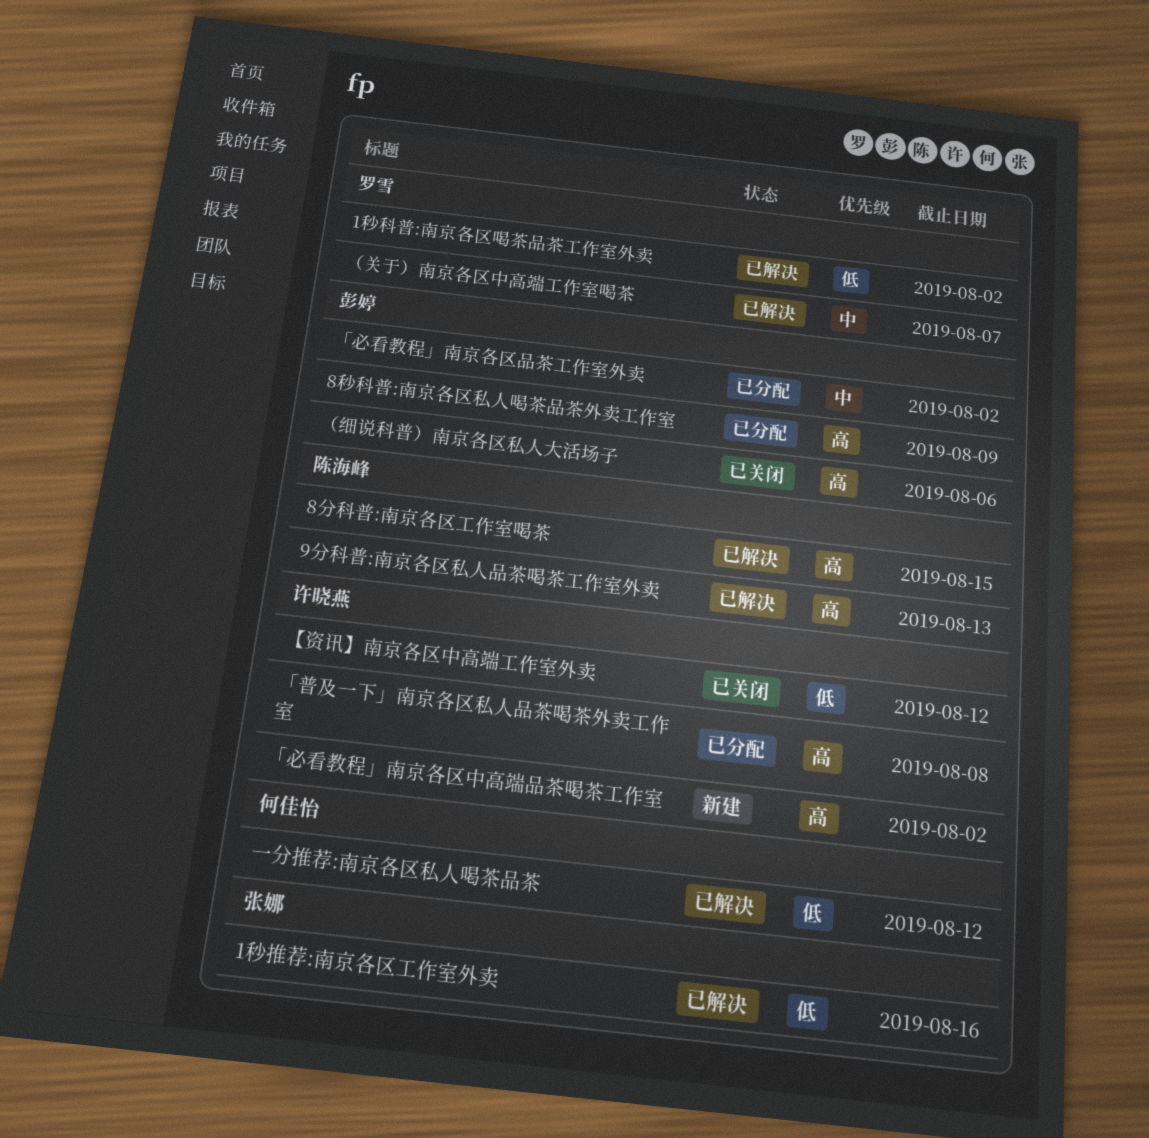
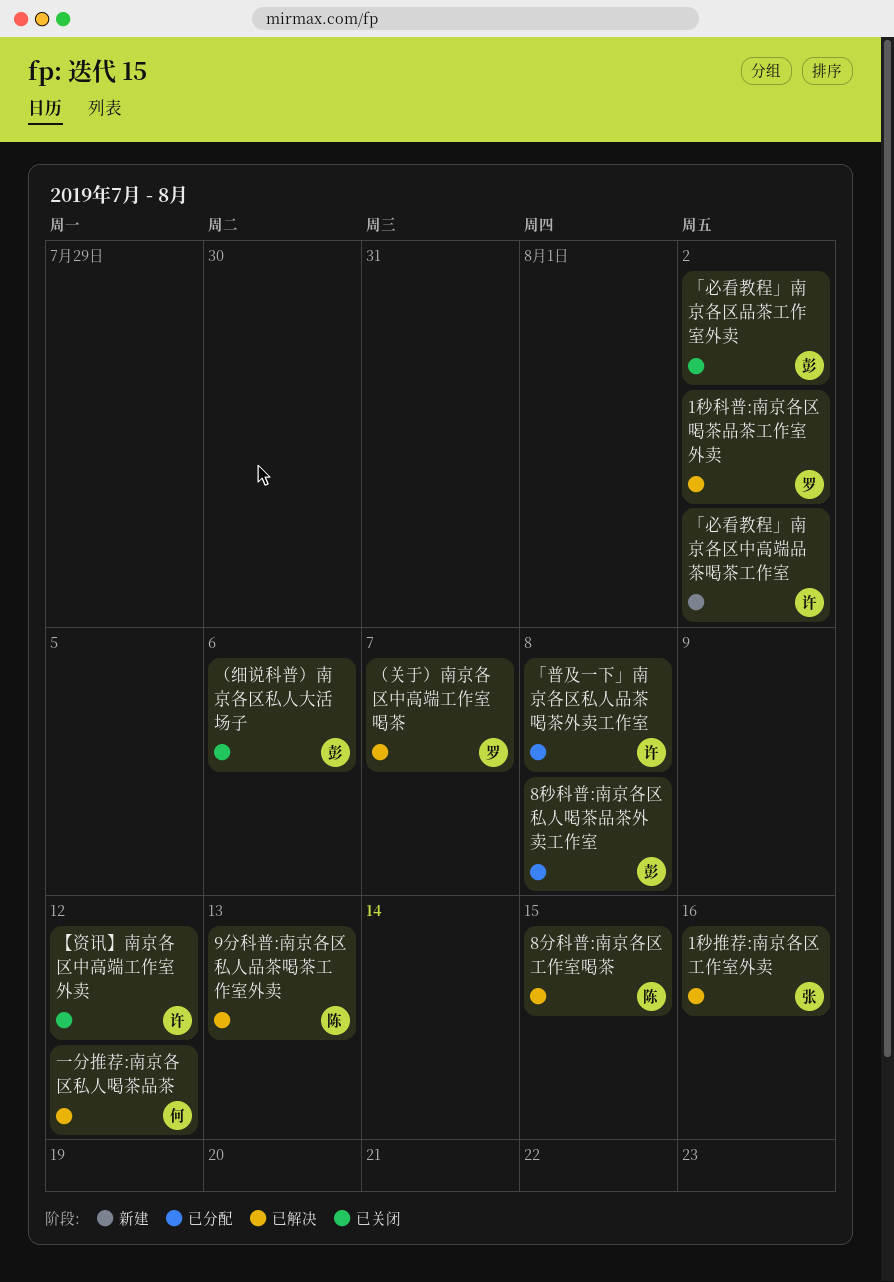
8秒科普:南京各区私人喝茶品茶外卖工作室, due: Aug 9 -> Aug 8
「必看教程」南京各区品茶工作室外卖, status: 已分配 -> 已关闭

